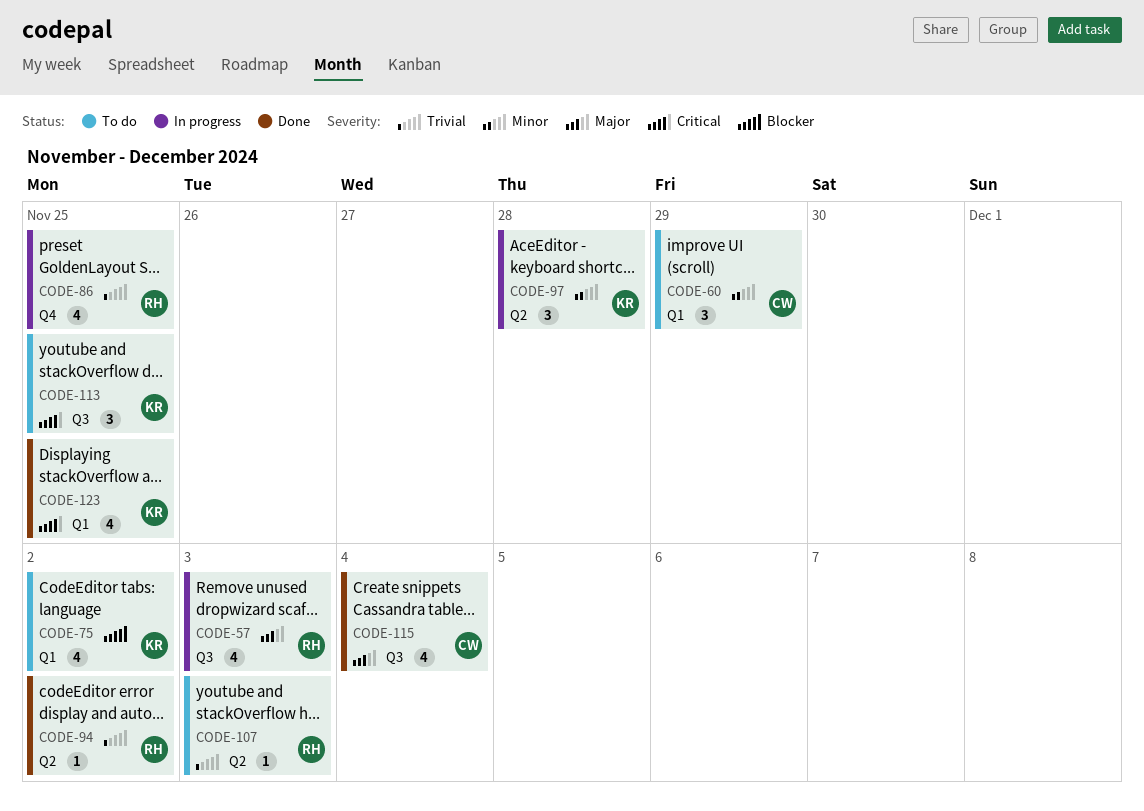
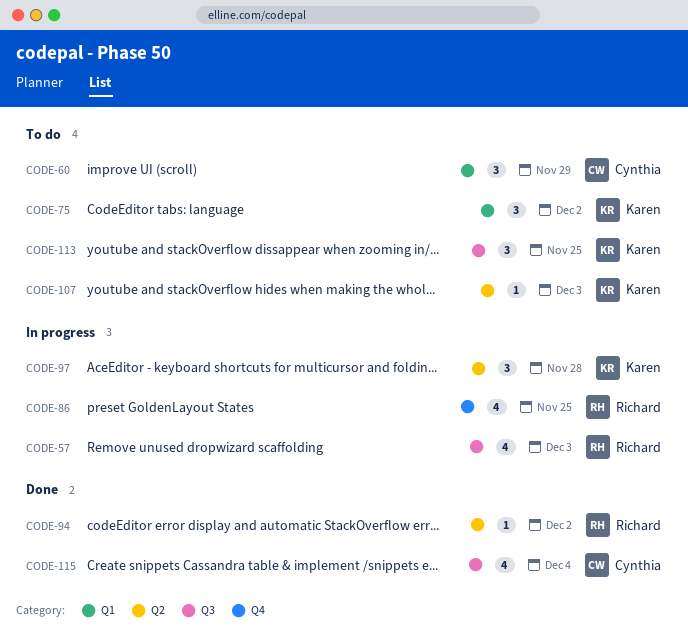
CODE-75, estimate: 4 -> 3
CODE-107, owner: Richard -> Karen
CODE-123: present -> none

